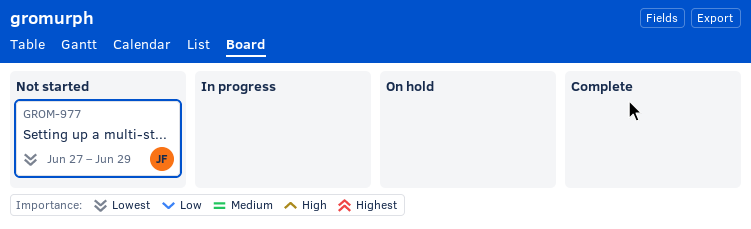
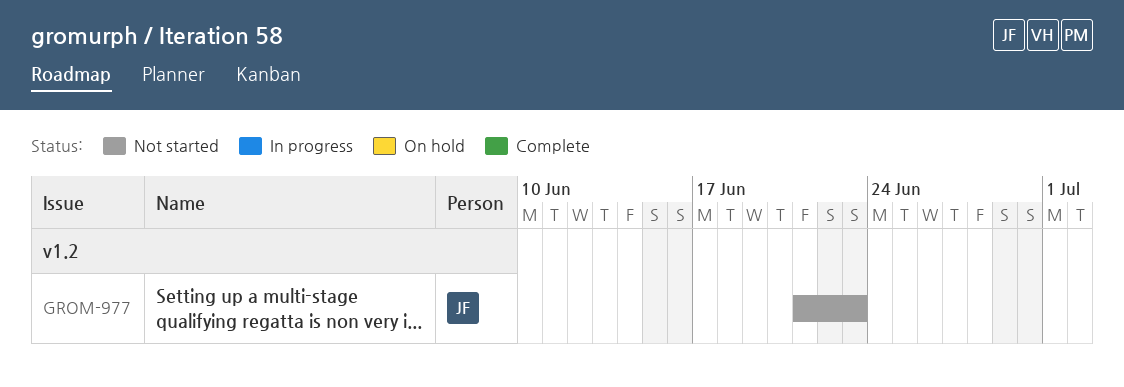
GROM-977, start: Jun 27 -> Jun 21
GROM-977, due: Jun 29 -> Jun 23

